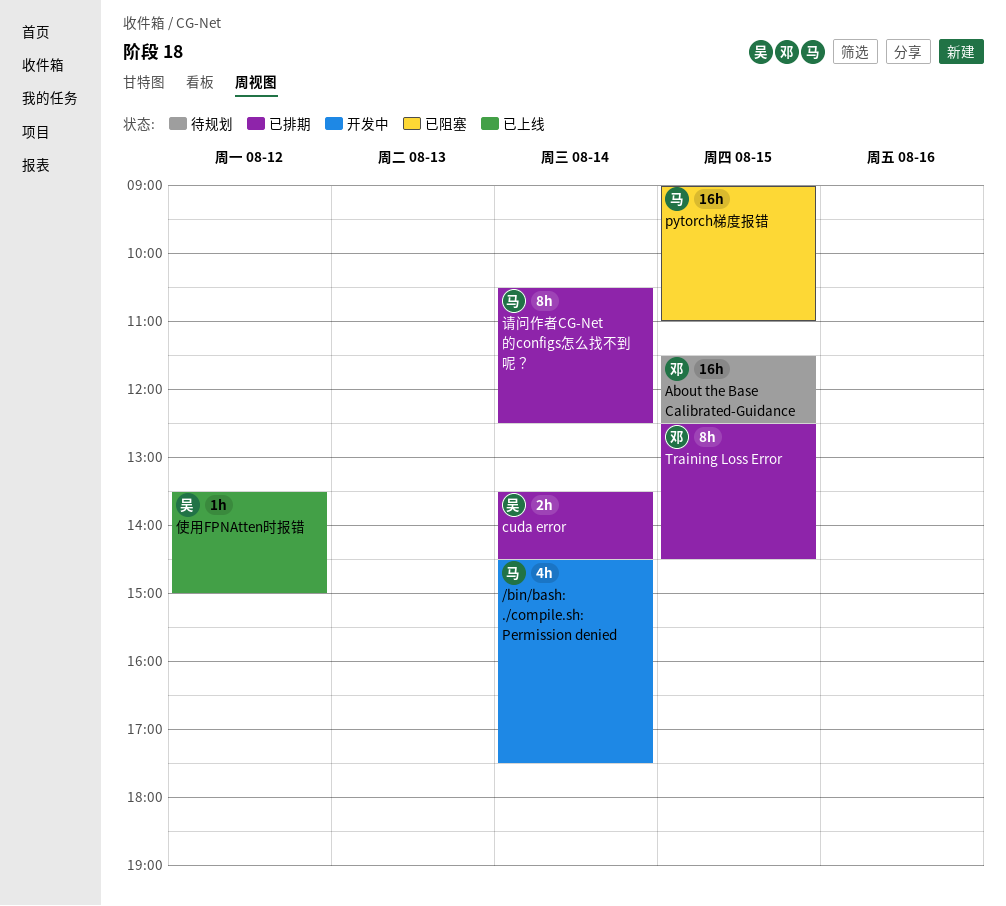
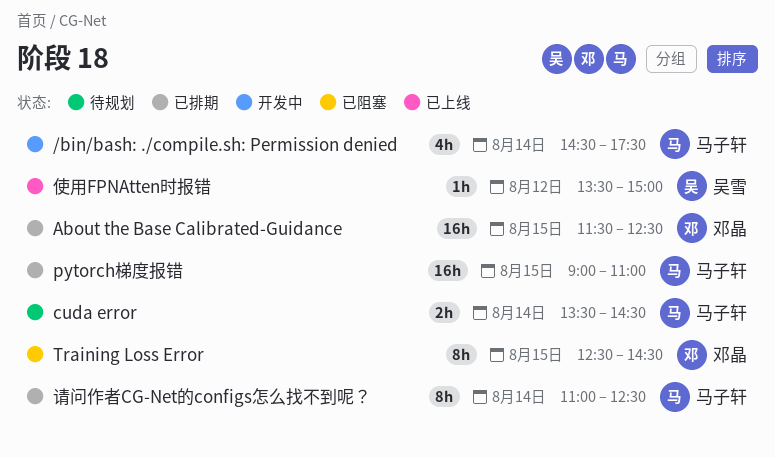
About the Base Calibrated-Guidance, status: 待规划 -> 已排期
cuda error, status: 已排期 -> 待规划
cuda error, owner: 吴雪 -> 马子轩
pytorch梯度报错, status: 已阻塞 -> 已排期
Training Loss Error, status: 已排期 -> 已阻塞
请问作者CG-Net的configs怎么找不到呢？, begins: 10:30 -> 11:00

